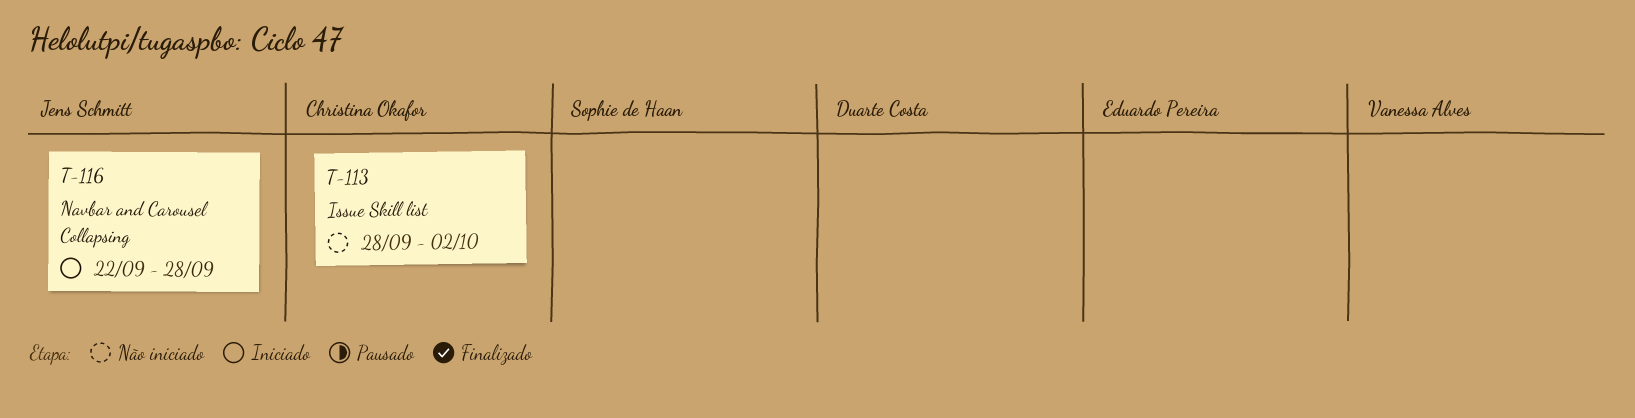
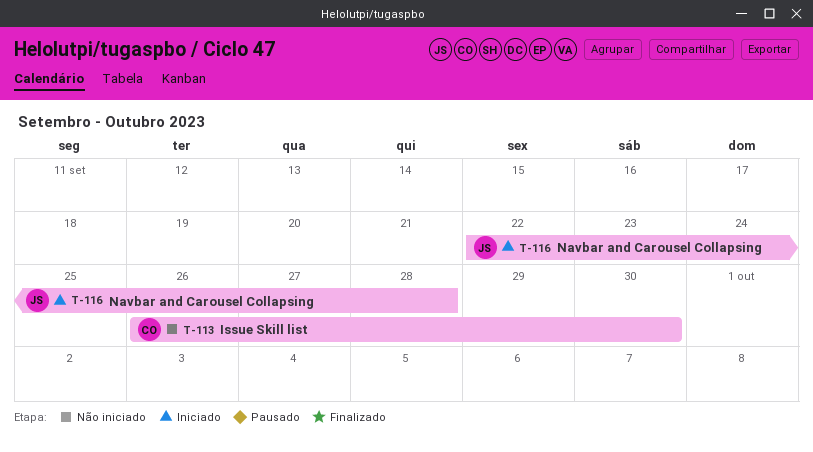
T-113, start: Sep 28 -> Sep 26
T-113, due: Oct 2 -> Sep 30

